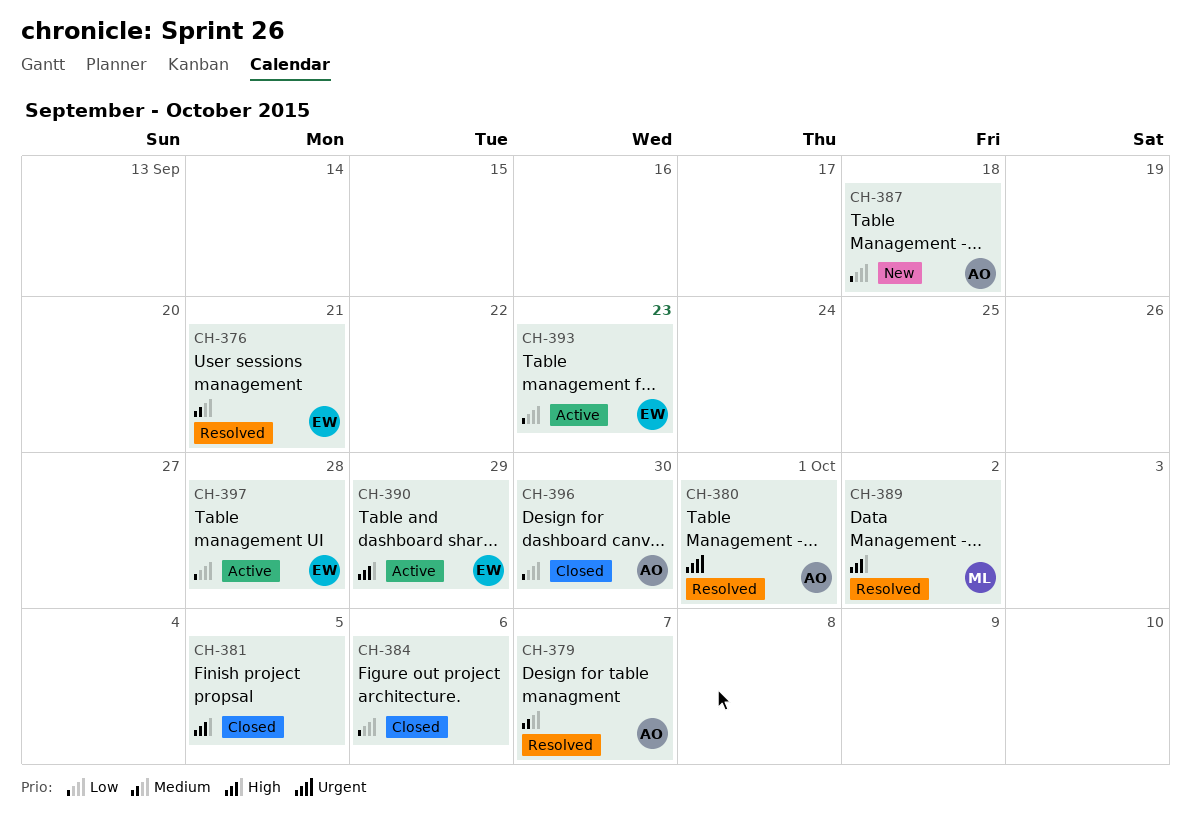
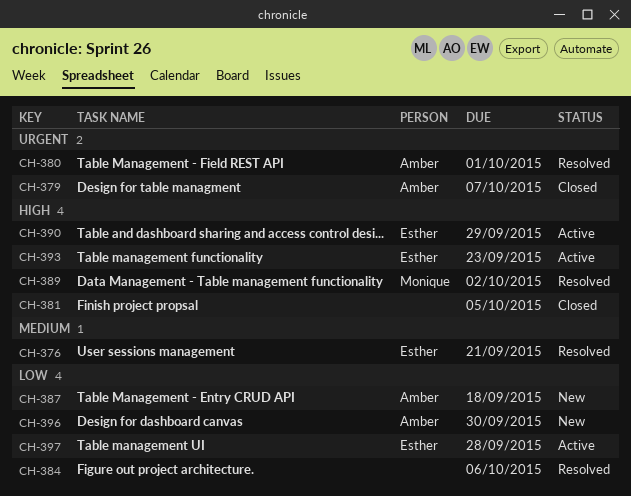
CH-379, status: Resolved -> Closed
CH-379, priority: Medium -> Urgent
CH-384, status: Closed -> Resolved
CH-393, priority: Low -> High
CH-396, status: Closed -> New

